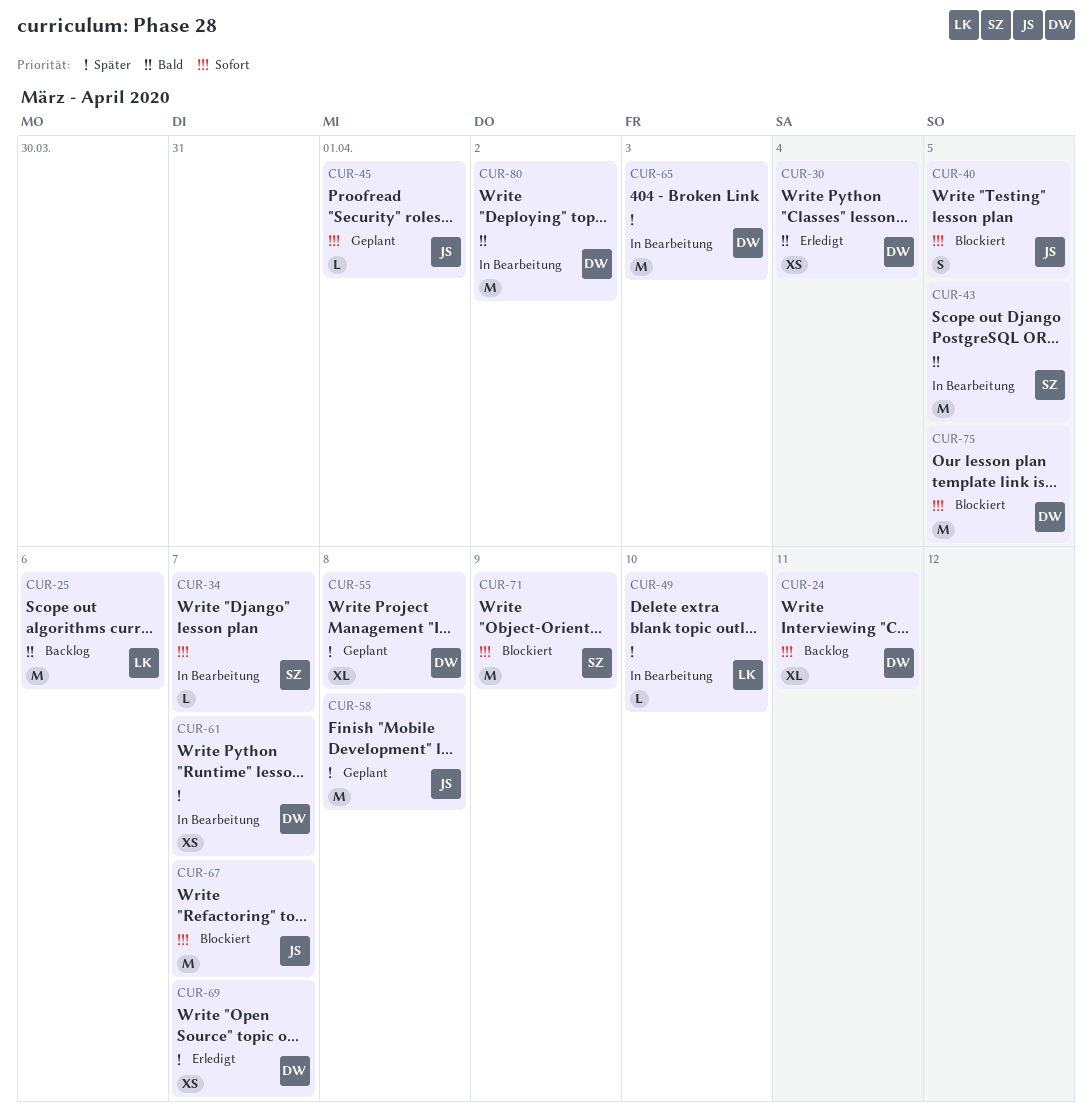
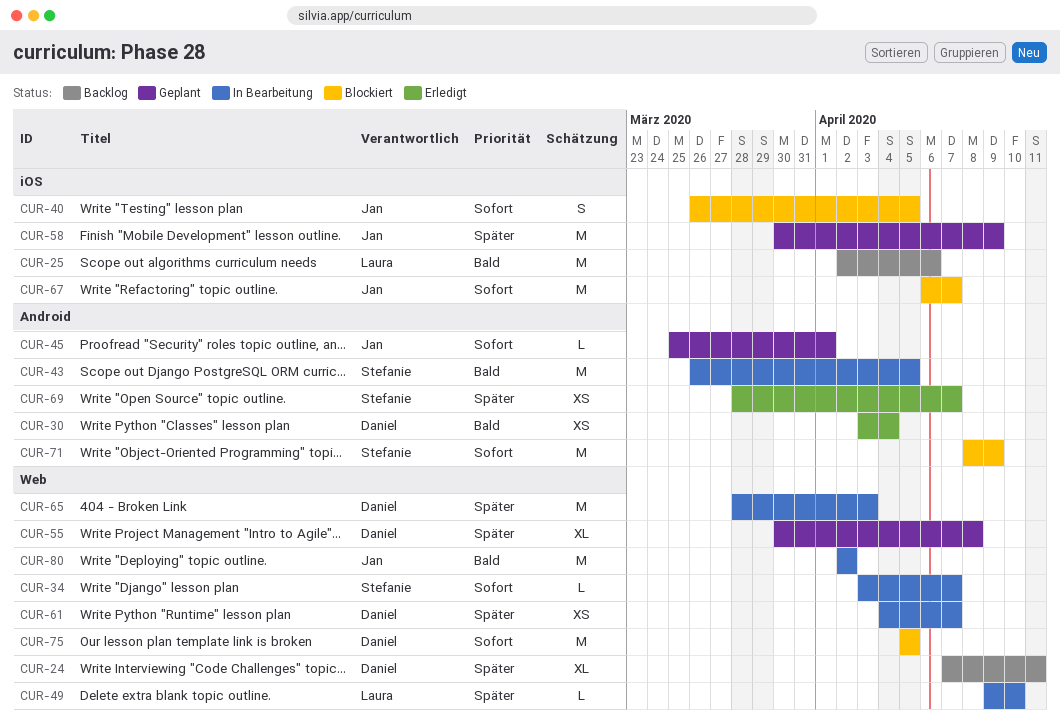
CUR-24, priority: Sofort -> Später
CUR-58, due: Apr 8 -> Apr 9
CUR-69, owner: Daniel -> Stefanie
CUR-80, owner: Daniel -> Jan

